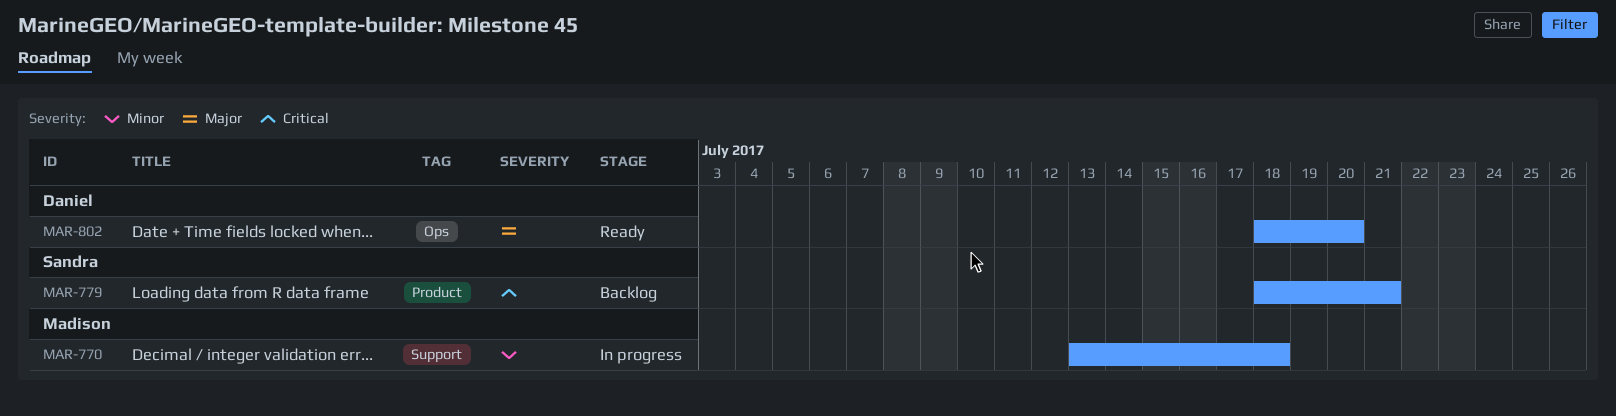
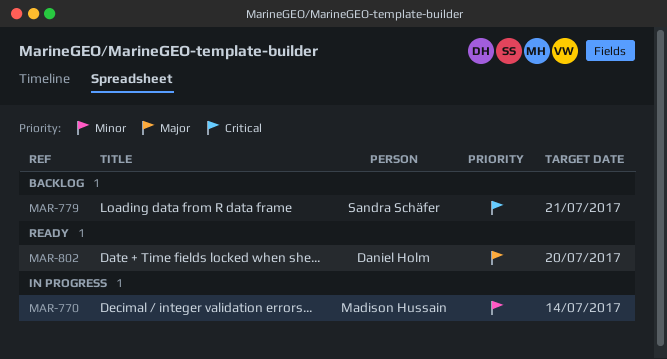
MAR-770, due: Jul 18 -> Jul 14

